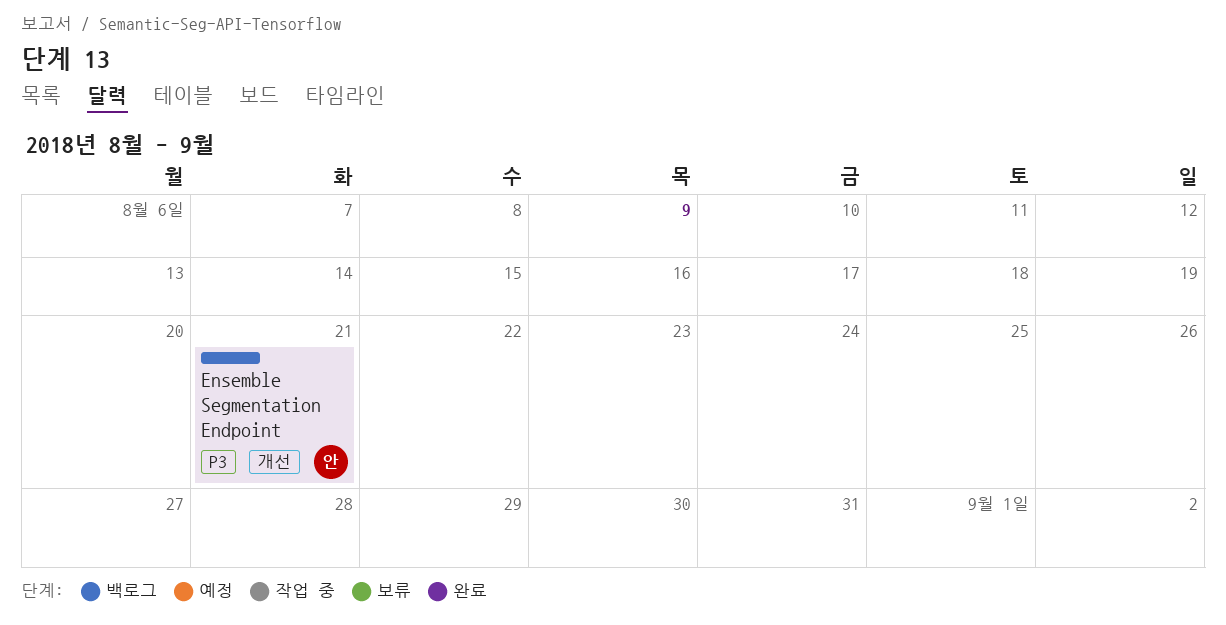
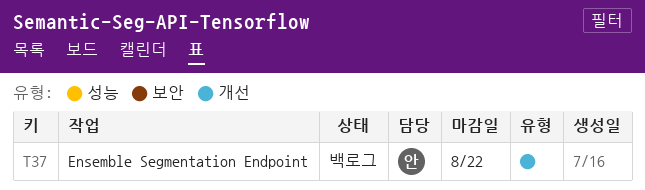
Ensemble Segmentation Endpoint, due: Aug 21 -> Aug 22

